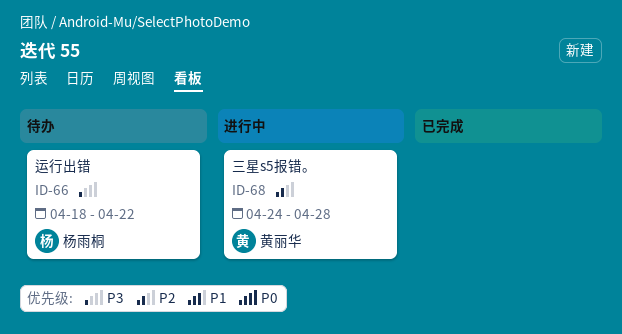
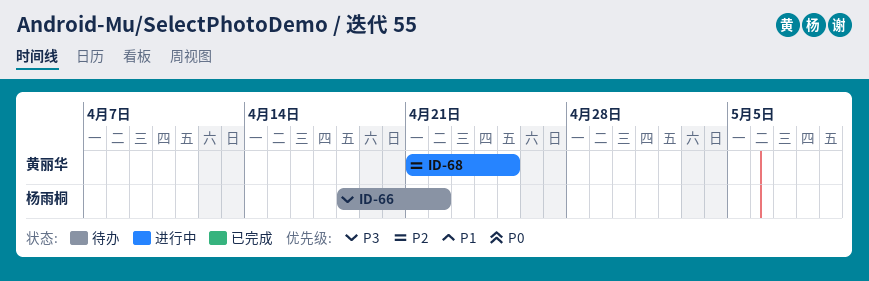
ID-68, start: Apr 24 -> Apr 21
ID-68, due: Apr 28 -> Apr 25

